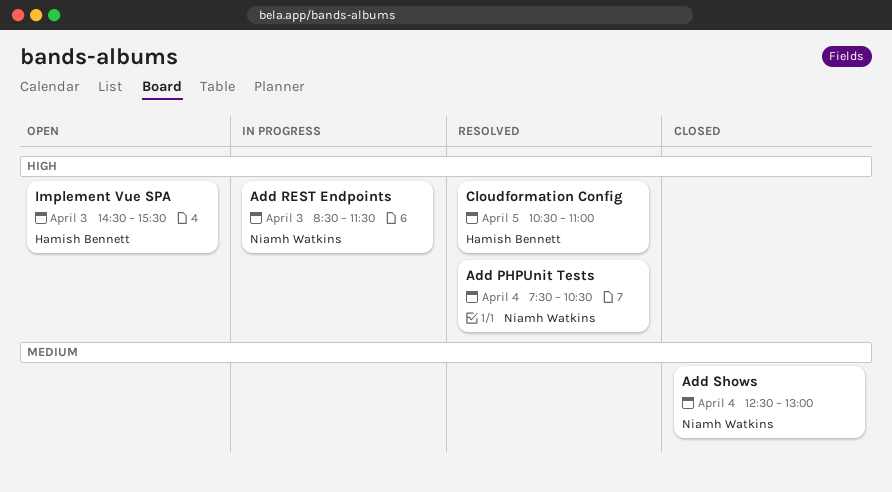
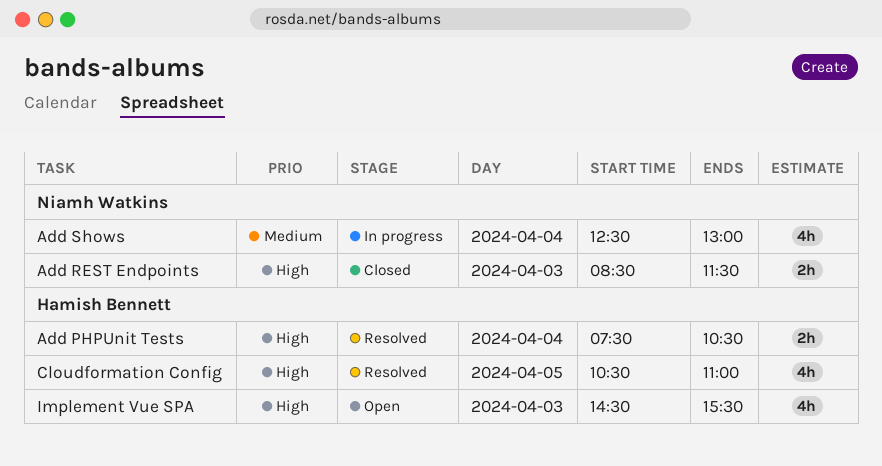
Add PHPUnit Tests, owner: Niamh Watkins -> Hamish Bennett
Add REST Endpoints, status: In progress -> Closed
Add Shows, status: Closed -> In progress

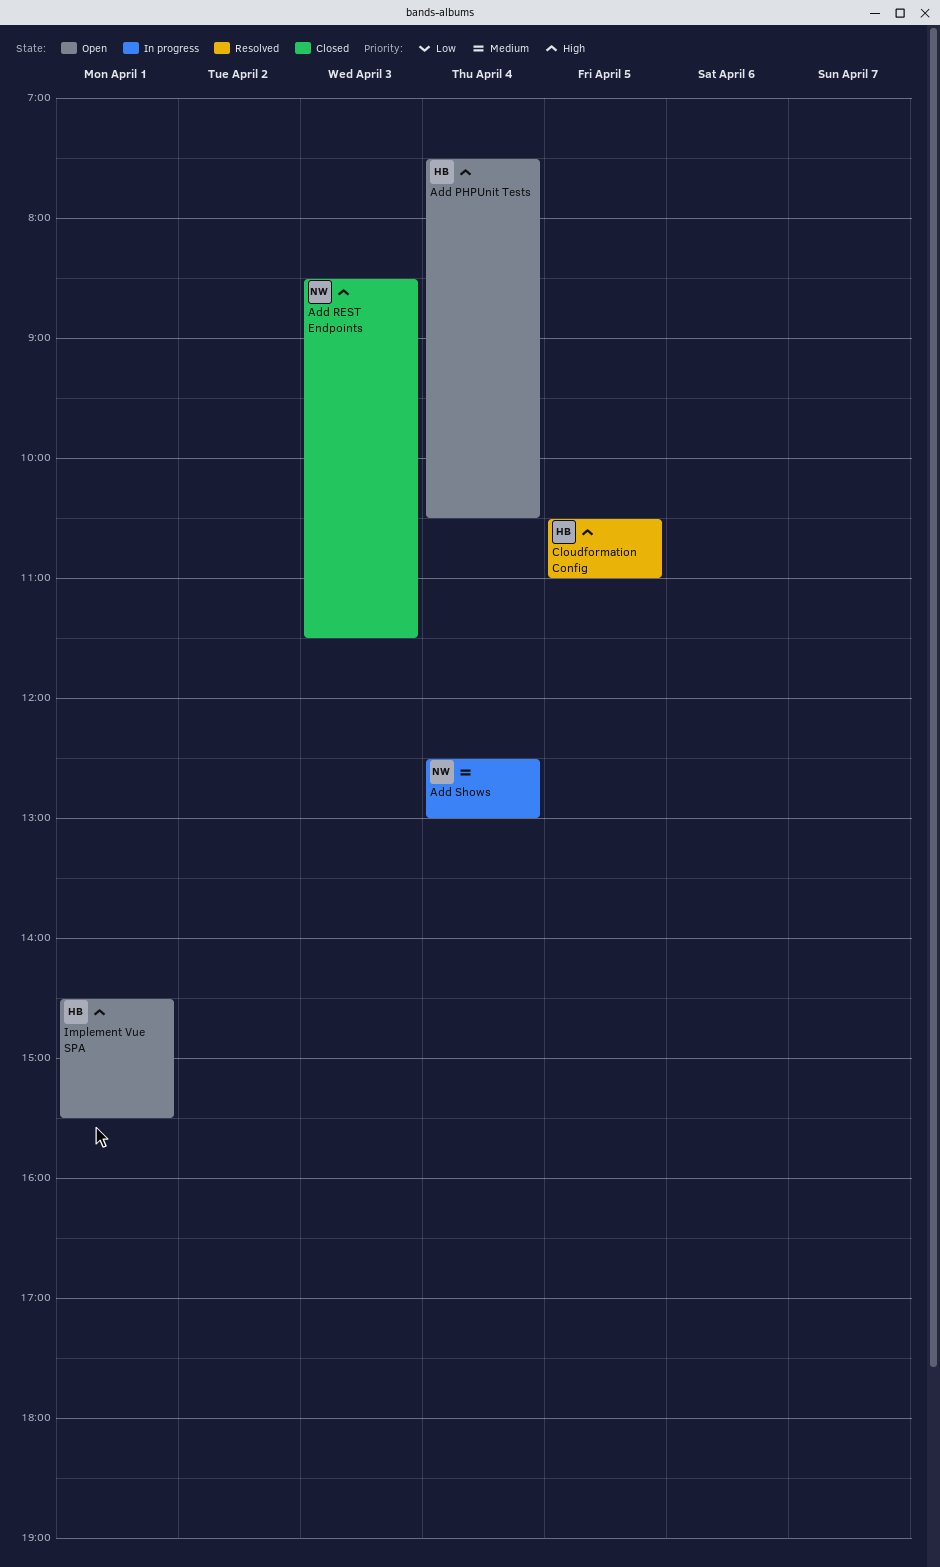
Add PHPUnit Tests, status: Resolved -> Open
Implement Vue SPA, day: Apr 3 -> Apr 1

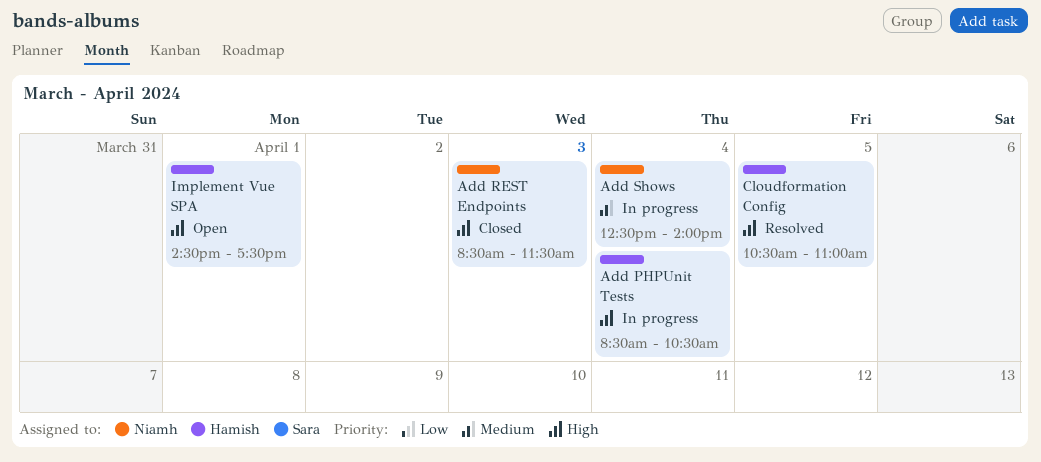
Add PHPUnit Tests, status: Open -> In progress
Add PHPUnit Tests, begins: 07:30 -> 08:30
Add Shows, ends: 13:00 -> 14:00
Implement Vue SPA, ends: 15:30 -> 17:30

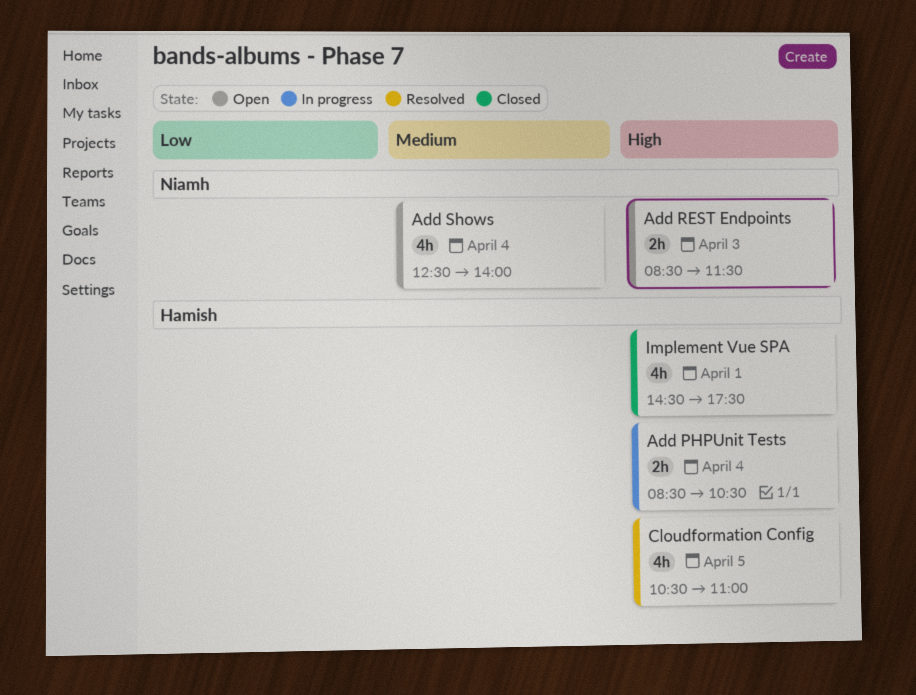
Add REST Endpoints, status: Closed -> Open
Add Shows, status: In progress -> Open
Implement Vue SPA, status: Open -> Closed

